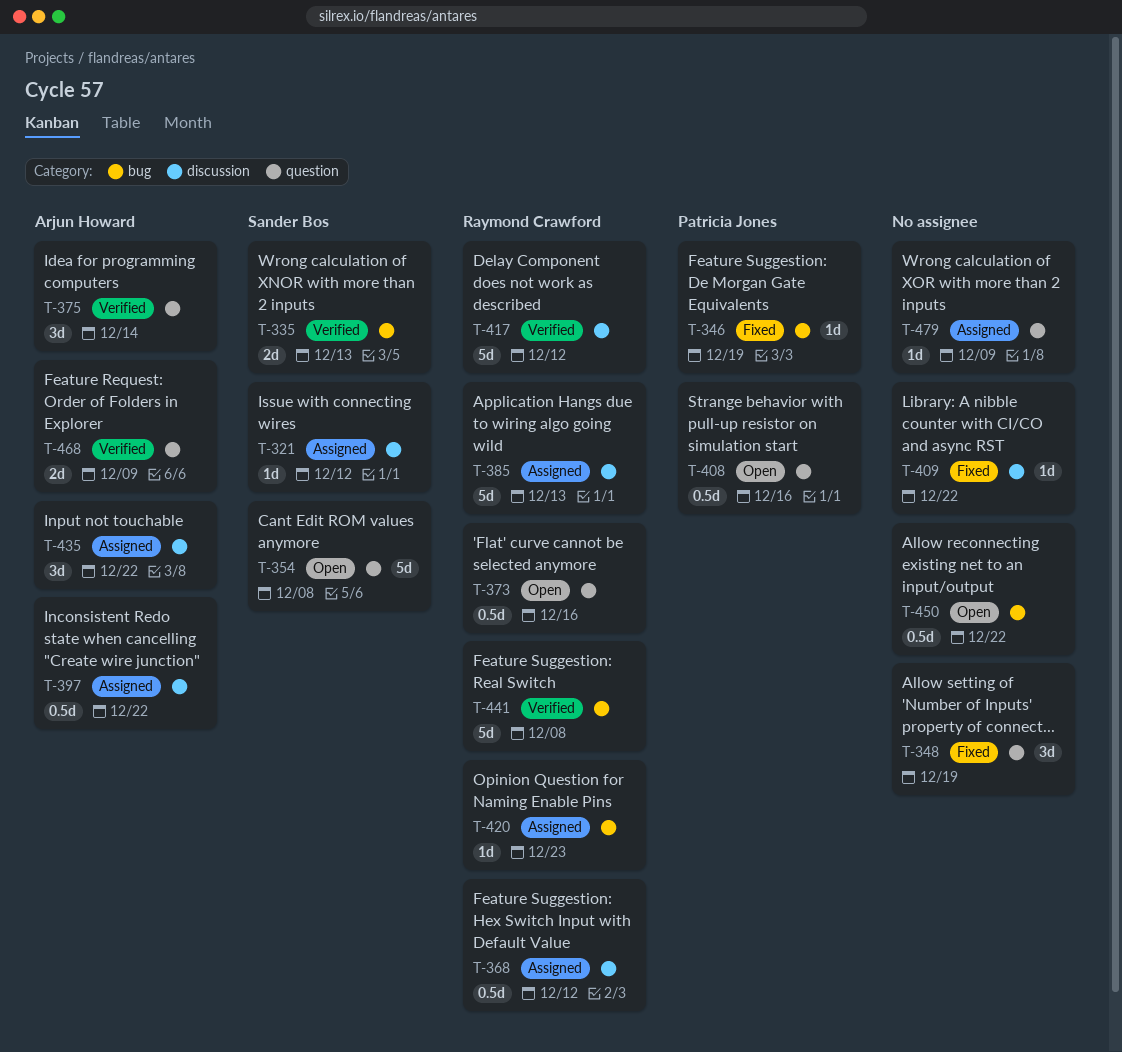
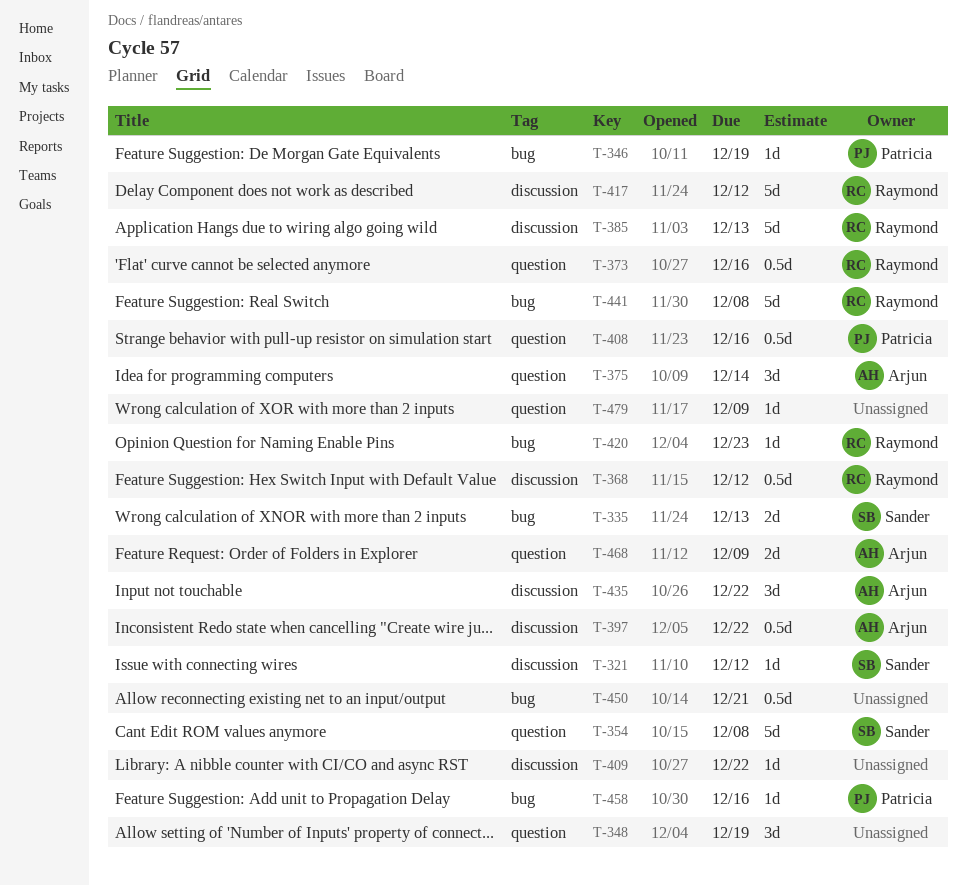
T-450, due: Dec 22 -> Dec 21
T-458: none -> present

